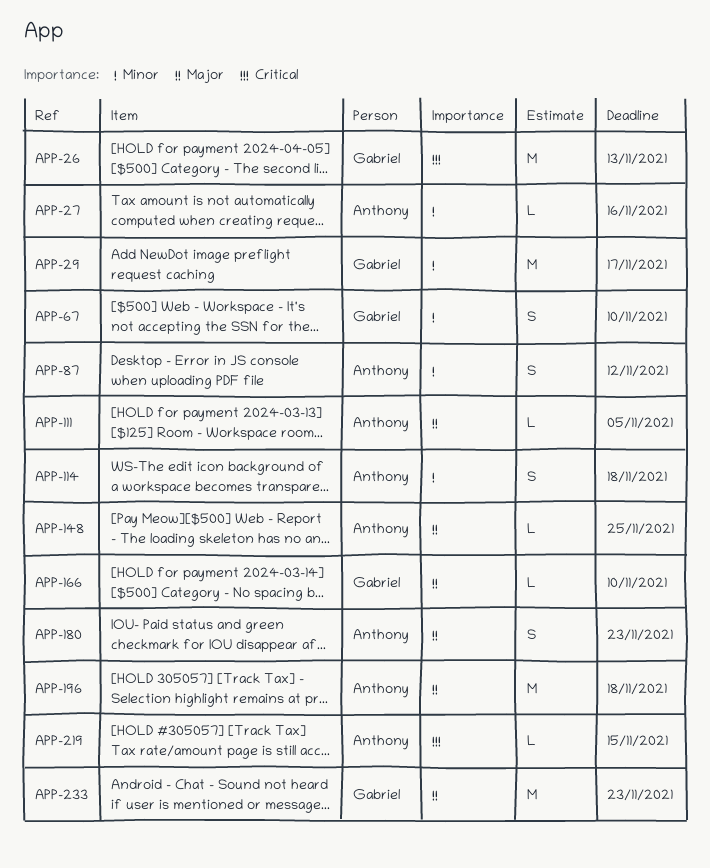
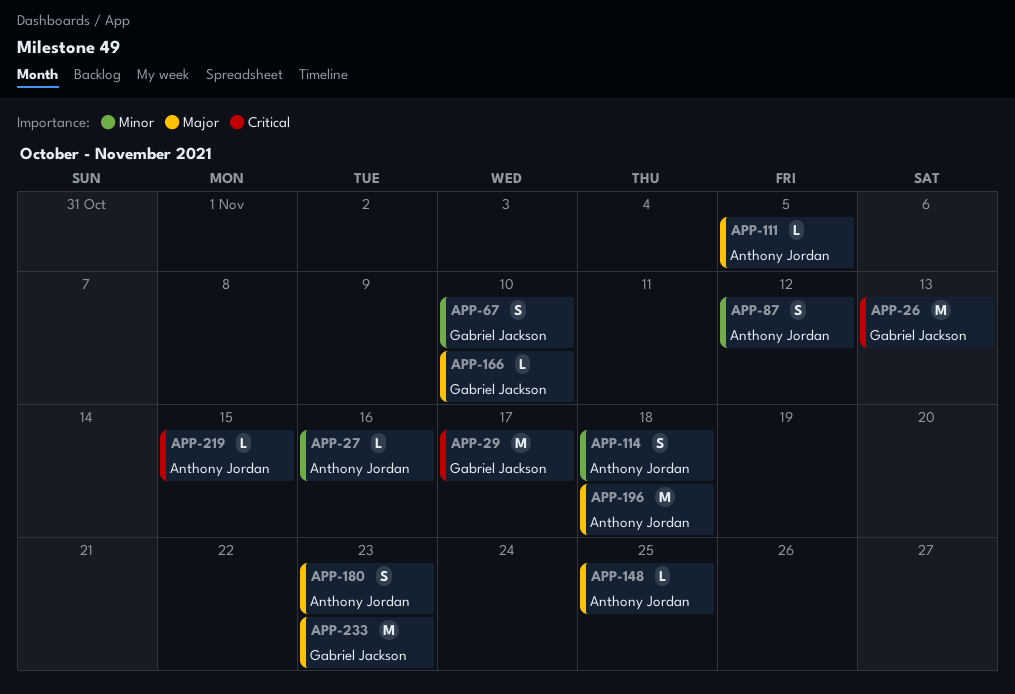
APP-29, priority: Minor -> Critical

